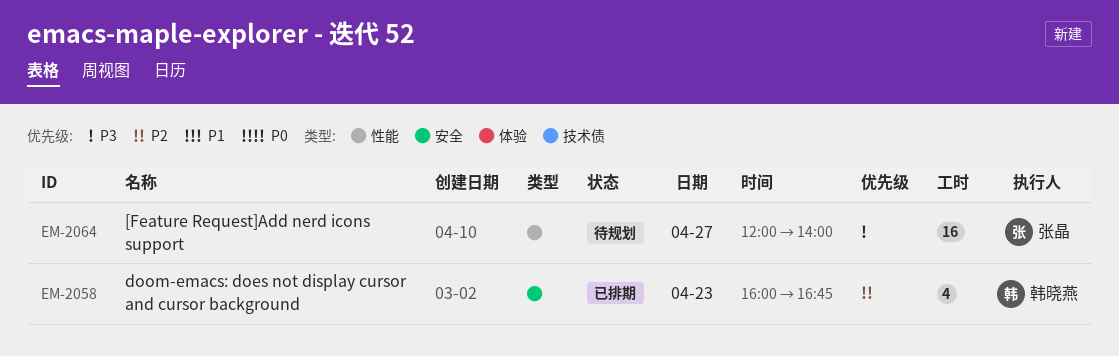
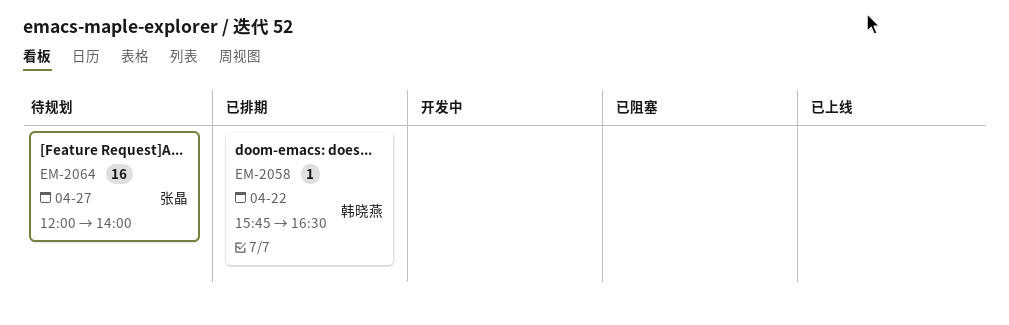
EM-2058, estimate: 4 -> 1
EM-2058, day: Apr 23 -> Apr 22
EM-2058, begins: 16:00 -> 15:45
EM-2058, ends: 16:45 -> 16:30

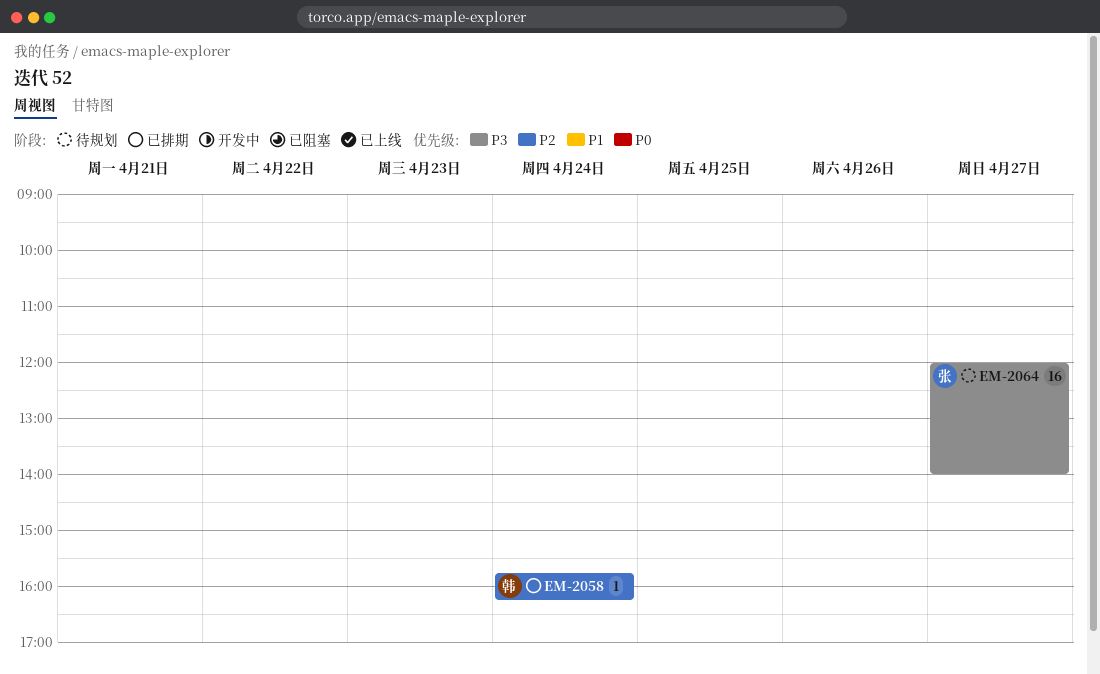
EM-2058, day: Apr 22 -> Apr 24
EM-2058, ends: 16:30 -> 16:15

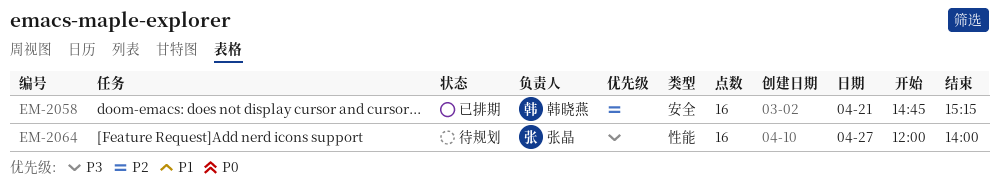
EM-2058, estimate: 1 -> 16
EM-2058, day: Apr 24 -> Apr 21
EM-2058, begins: 15:45 -> 14:45
EM-2058, ends: 16:15 -> 15:15

